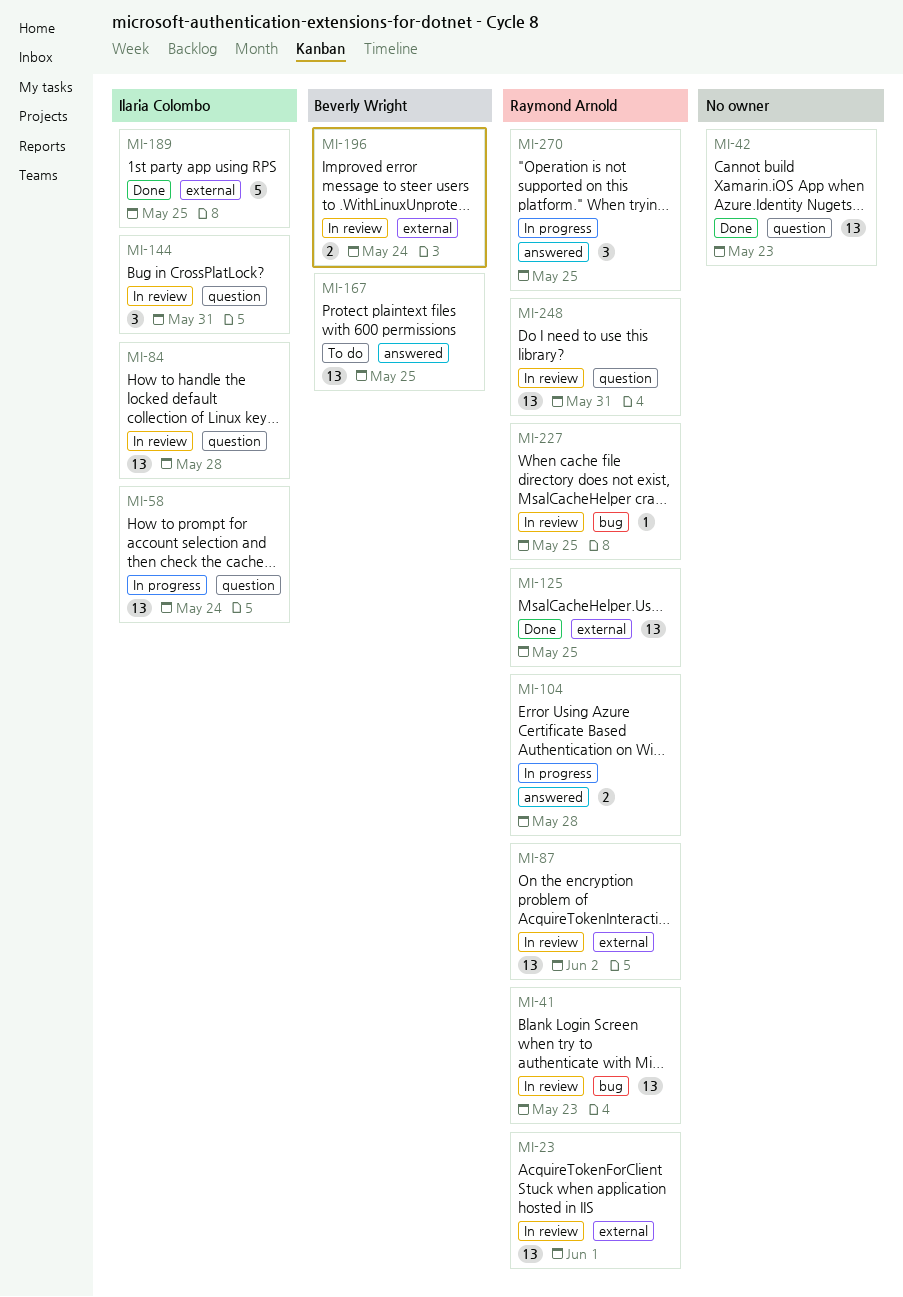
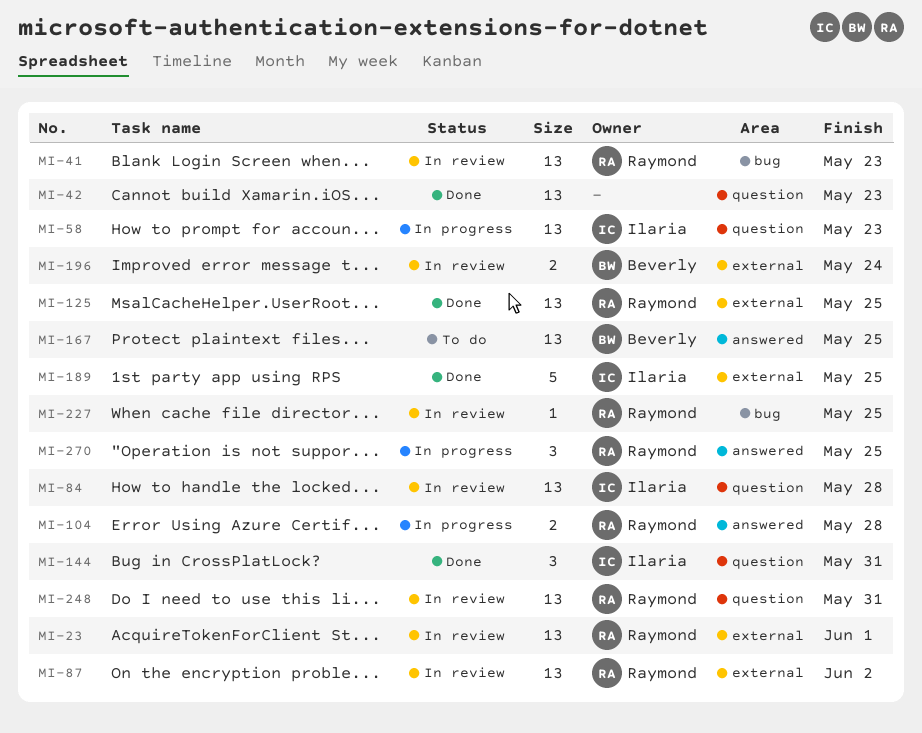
MI-58, due: May 24 -> May 23
MI-144, status: In review -> Done

